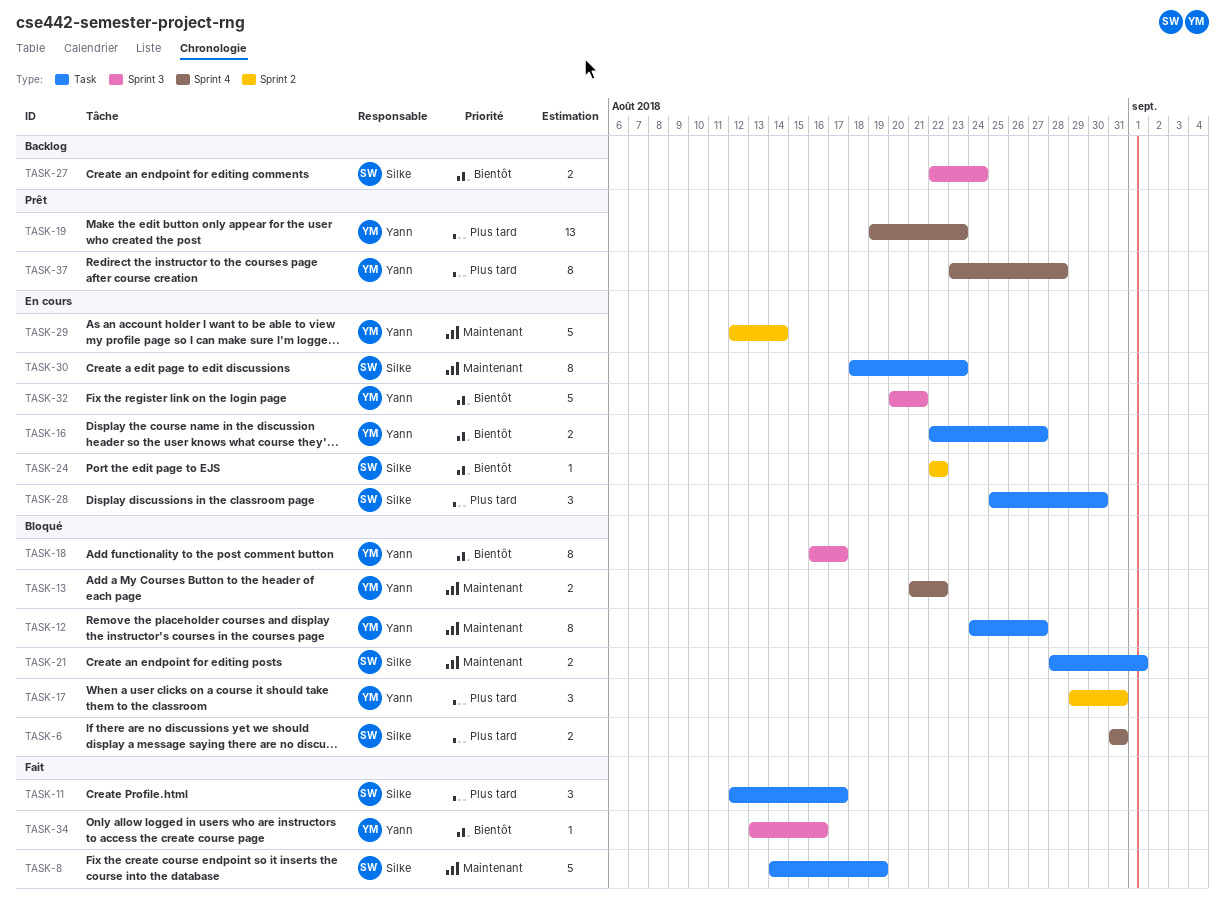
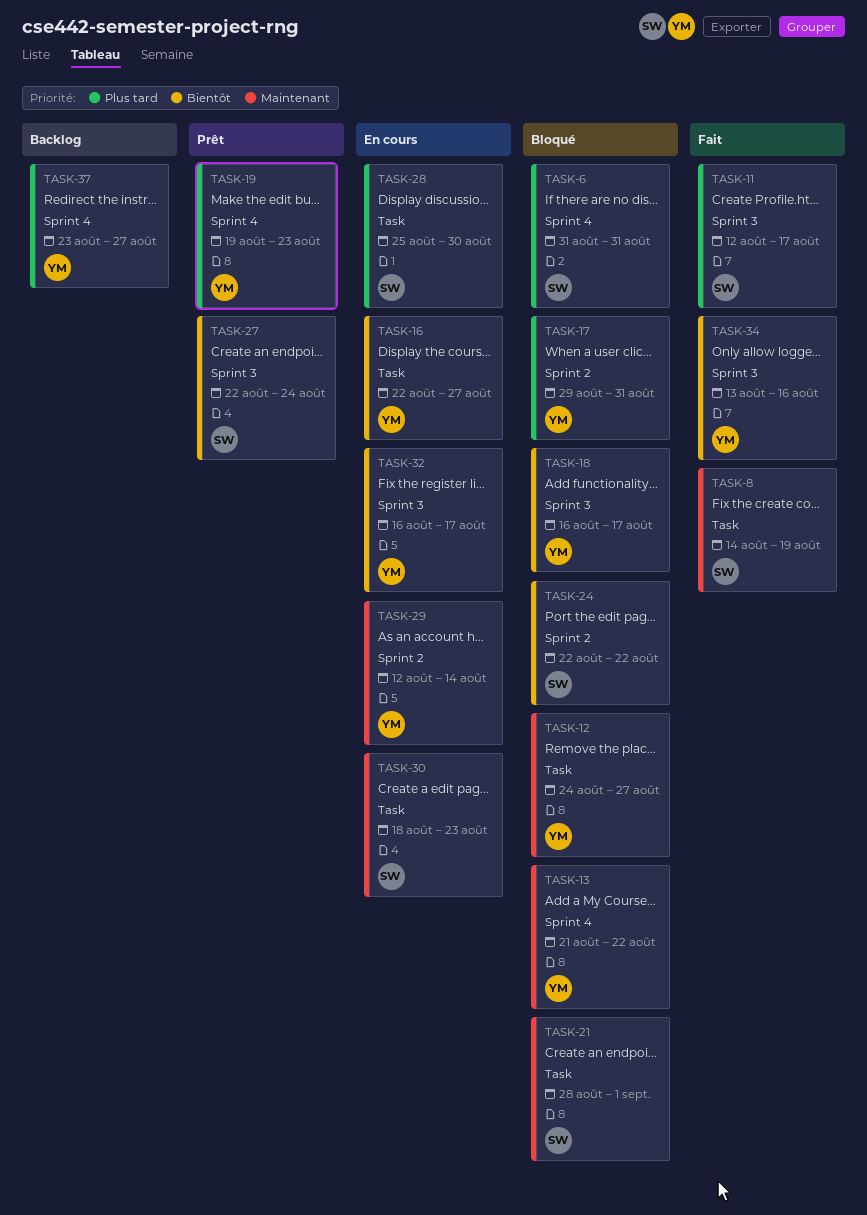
TASK-11, label: Task -> Sprint 3
TASK-24, status: En cours -> Bloqué
TASK-27, status: Backlog -> Prêt
TASK-32, start: Aug 20 -> Aug 16
TASK-32, due: Aug 21 -> Aug 17
TASK-37, status: Prêt -> Backlog
TASK-37, due: Aug 28 -> Aug 27

